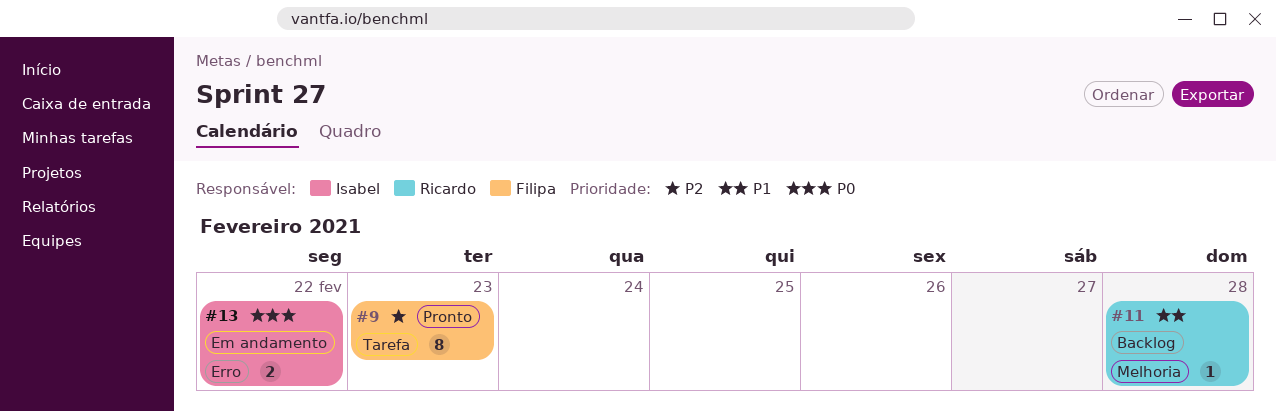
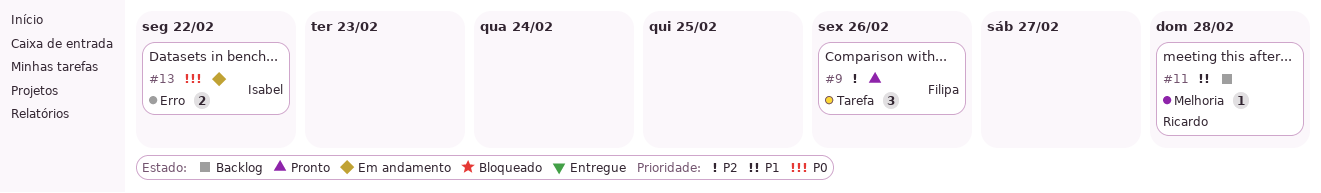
#9, estimate: 8 -> 3
#9, due: Feb 23 -> Feb 26

